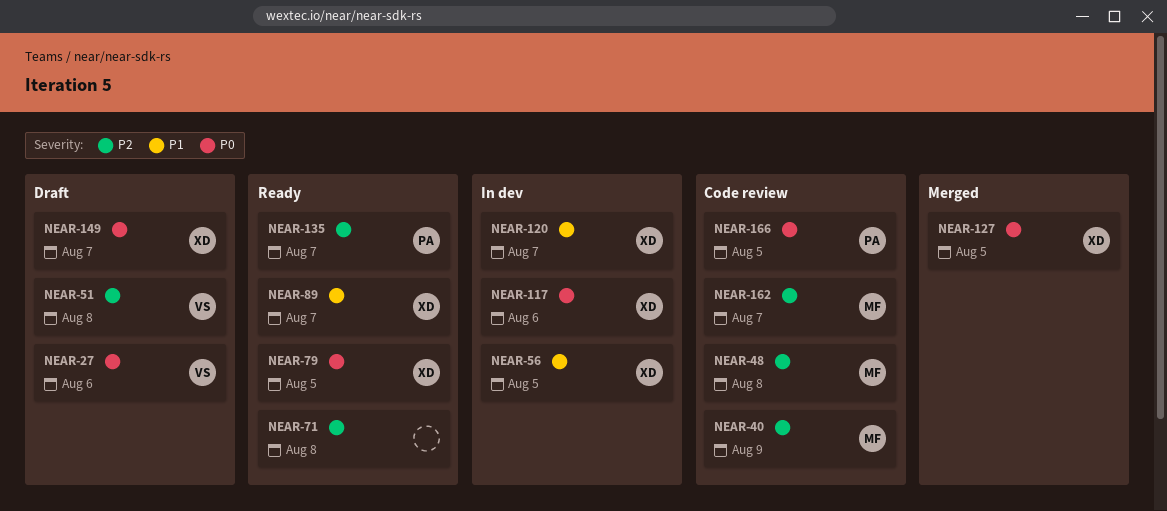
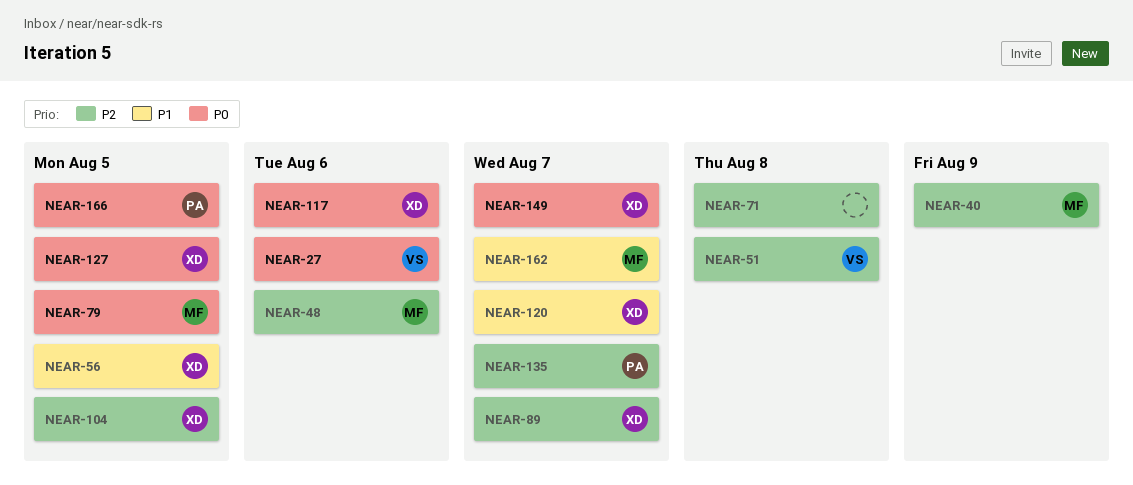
NEAR-48, due: Aug 8 -> Aug 6
NEAR-79, owner: XD -> MF
NEAR-89, priority: P1 -> P2
NEAR-104: none -> present
NEAR-162, priority: P2 -> P1

